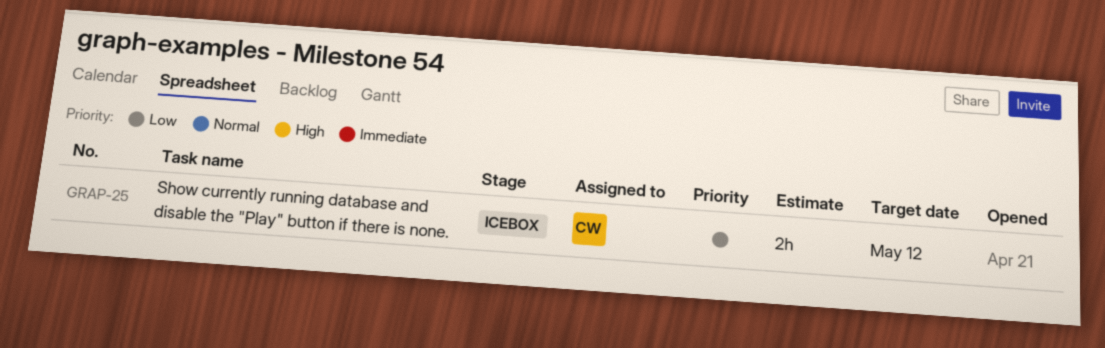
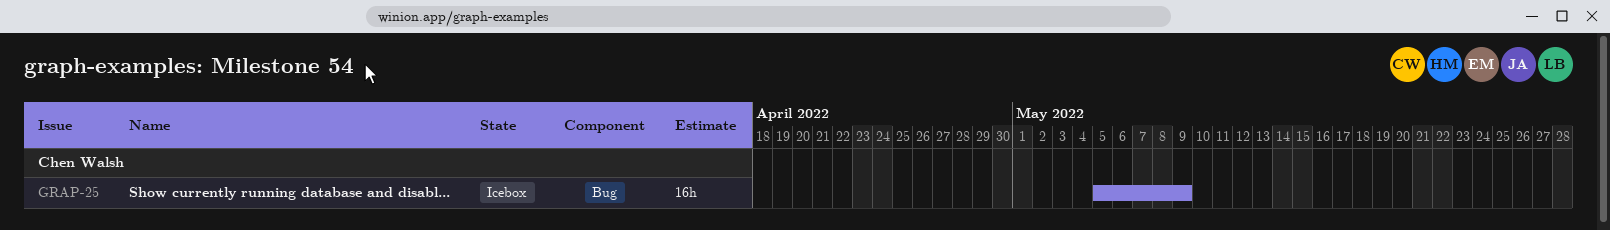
GRAP-25, estimate: 2h -> 16h
GRAP-25, due: May 12 -> May 9

